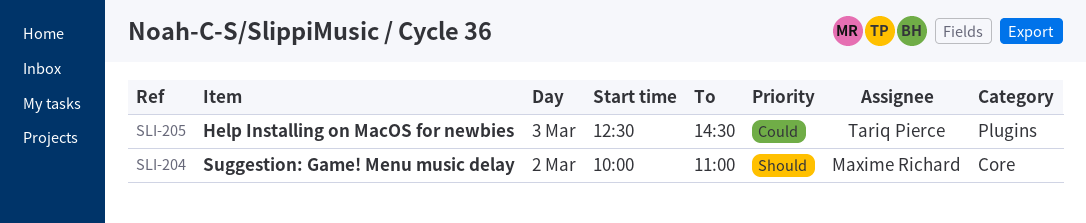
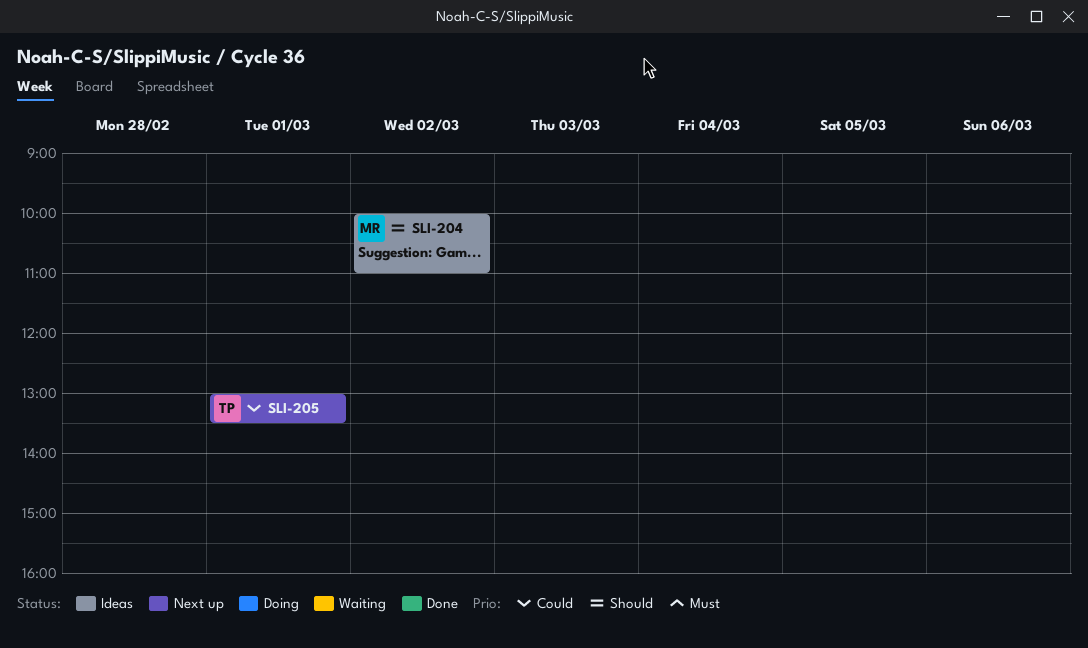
SLI-205, day: Mar 3 -> Mar 1
SLI-205, begins: 12:30 -> 13:00
SLI-205, ends: 14:30 -> 13:30

